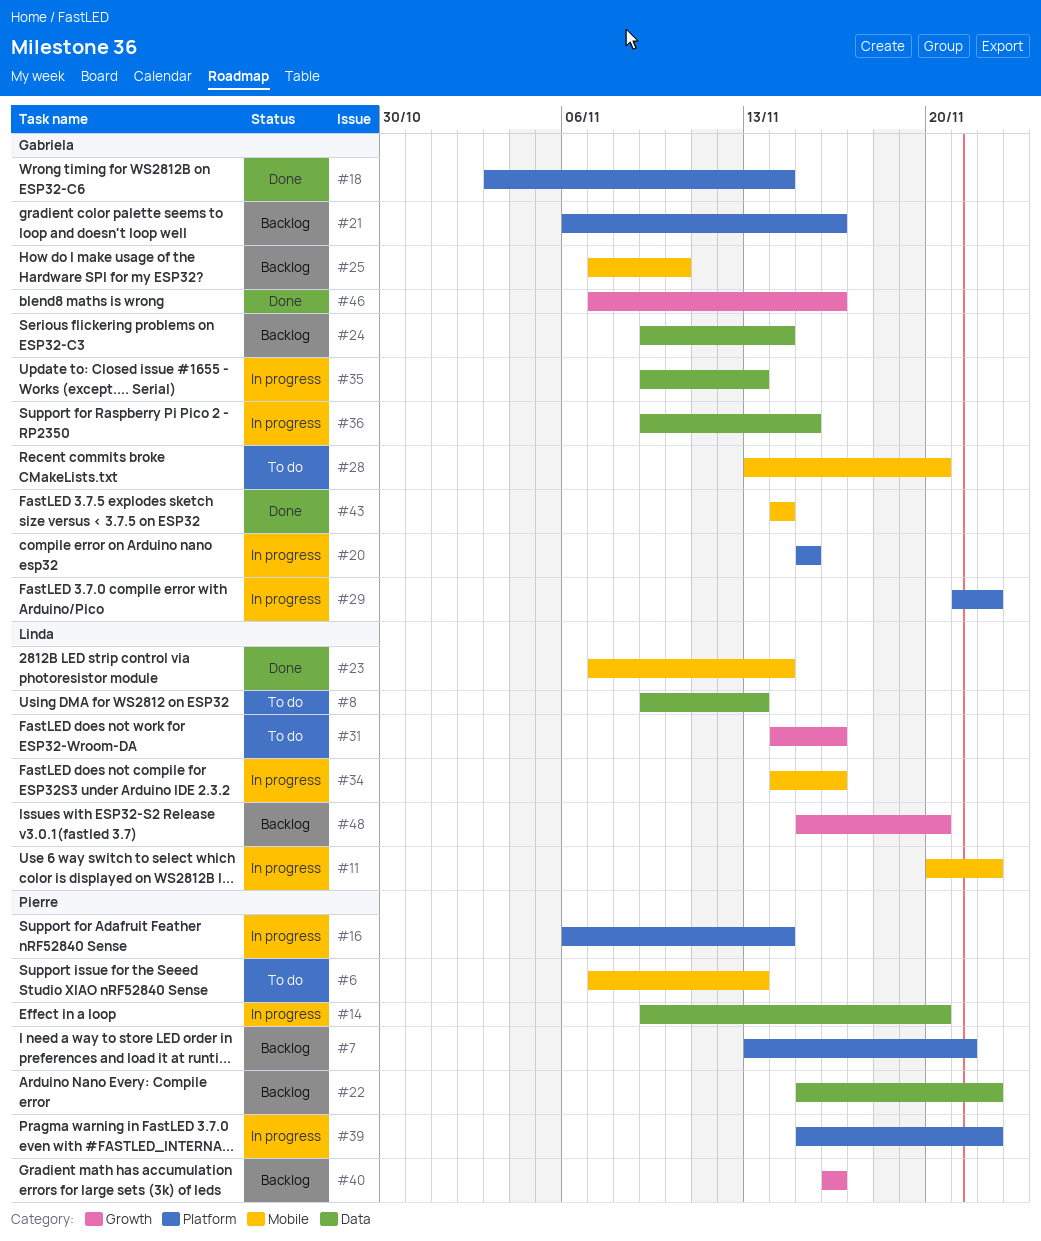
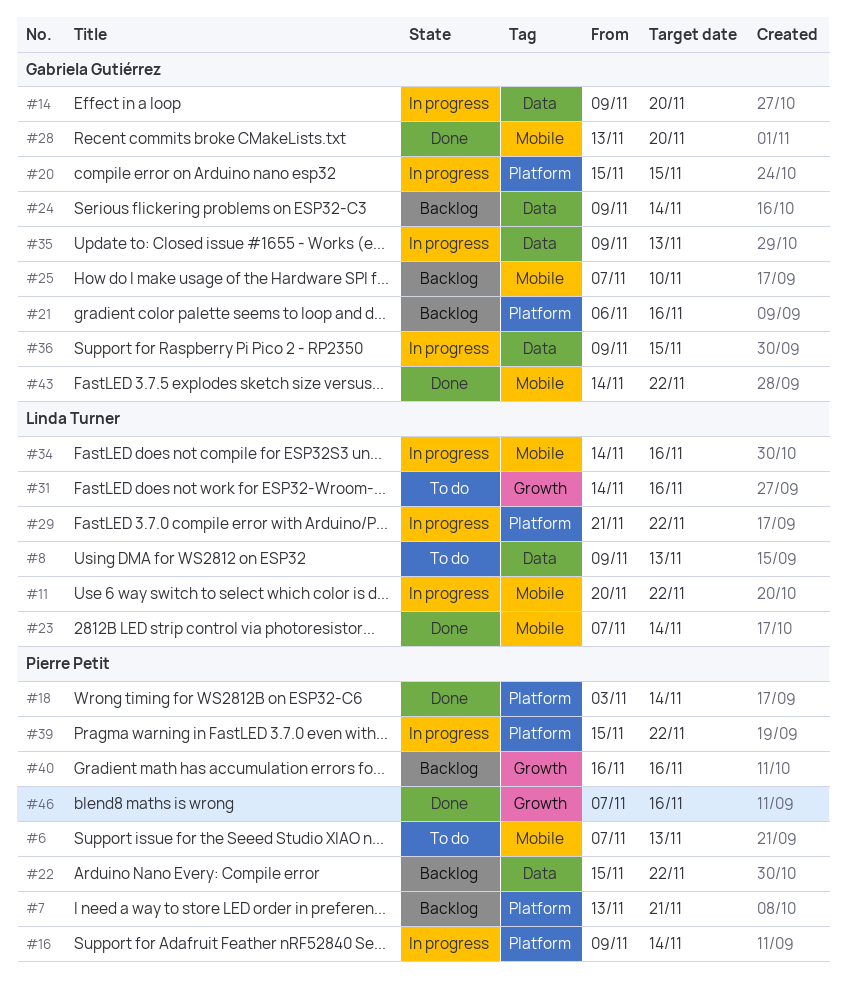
#14, owner: Pierre Petit -> Gabriela Gutiérrez
#16, start: Nov 6 -> Nov 9
#18, owner: Gabriela Gutiérrez -> Pierre Petit
#28, status: To do -> Done
#29, owner: Gabriela Gutiérrez -> Linda Turner
#43, due: Nov 14 -> Nov 22
#46, owner: Gabriela Gutiérrez -> Pierre Petit
#48: present -> none

